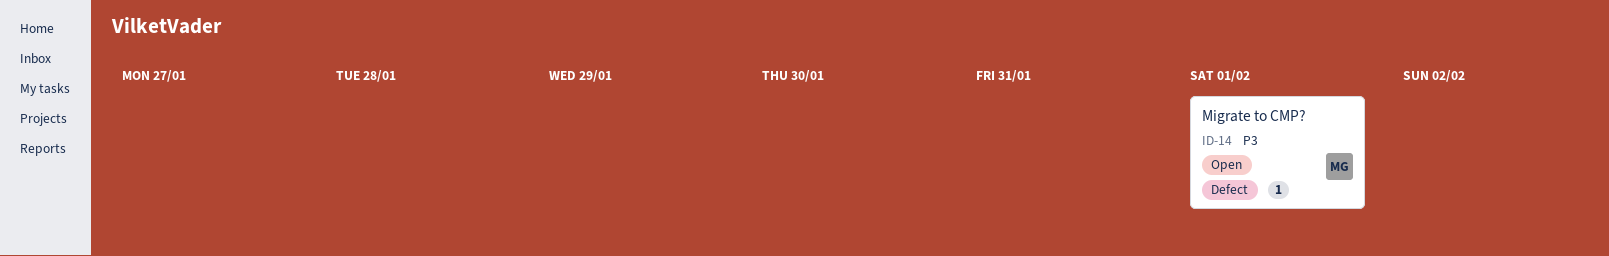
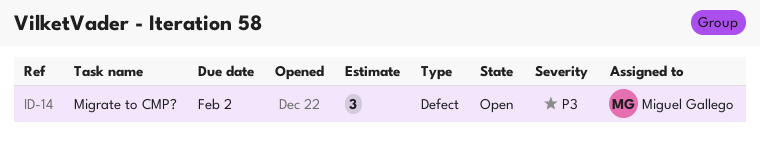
ID-14, estimate: 1 -> 3
ID-14, due: Feb 1 -> Feb 2

